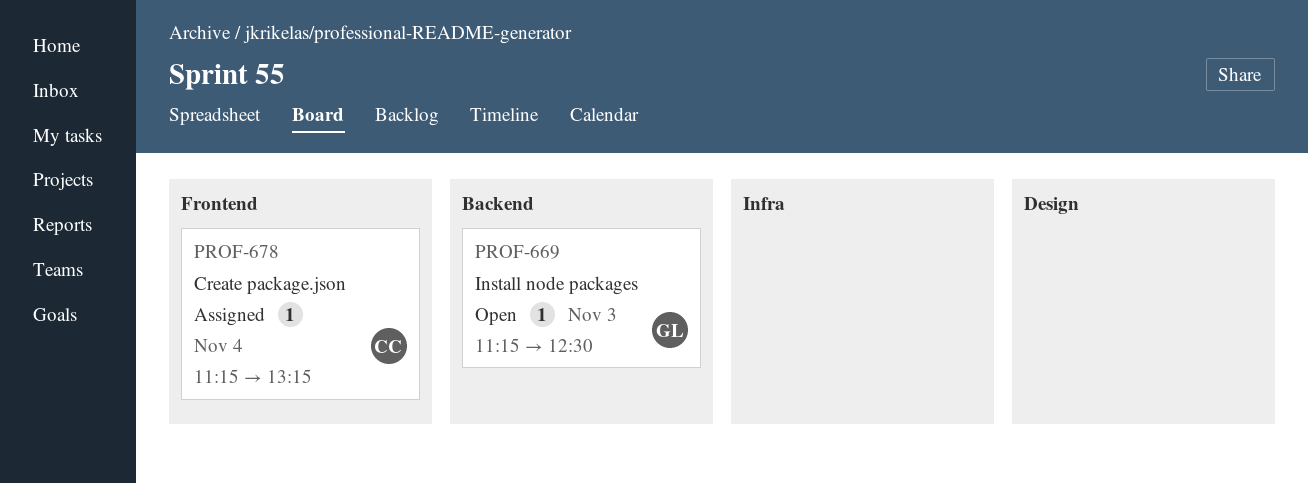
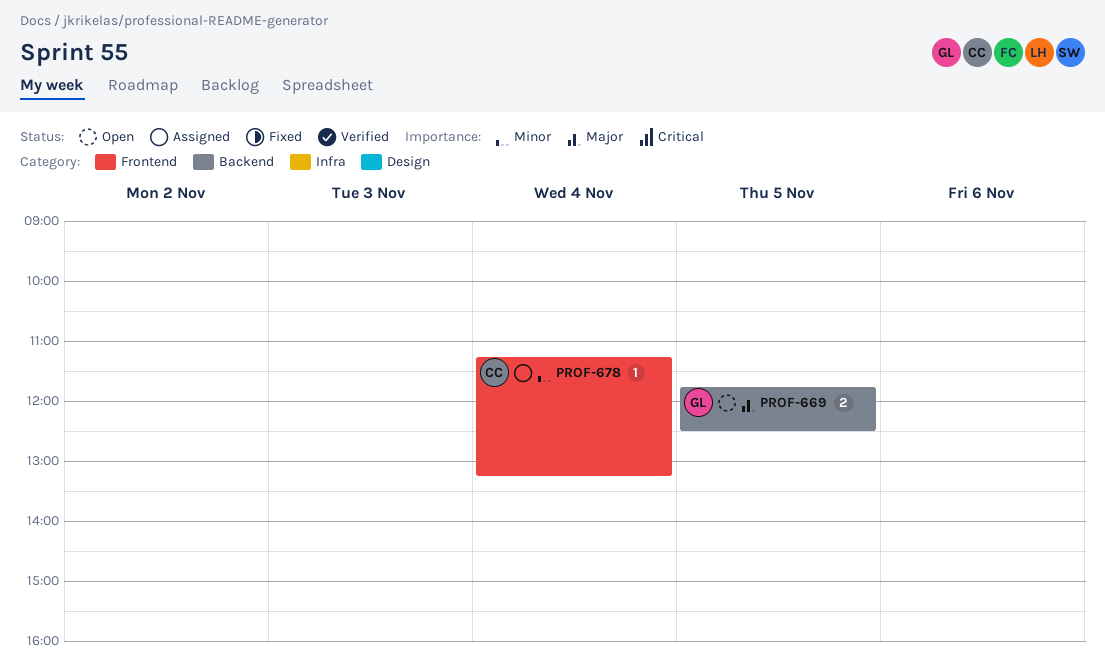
PROF-669, estimate: 1 -> 2
PROF-669, day: Nov 3 -> Nov 5
PROF-669, begins: 11:15 -> 11:45

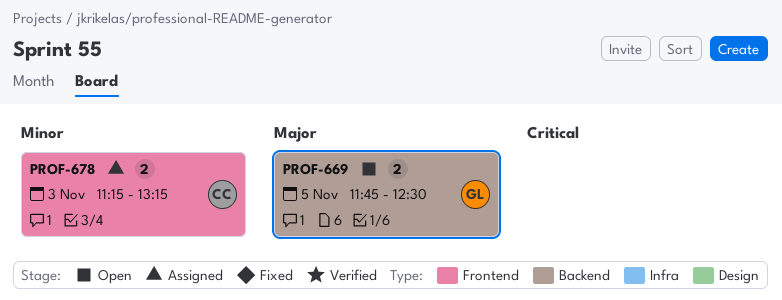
PROF-678, estimate: 1 -> 2
PROF-678, day: Nov 4 -> Nov 3

